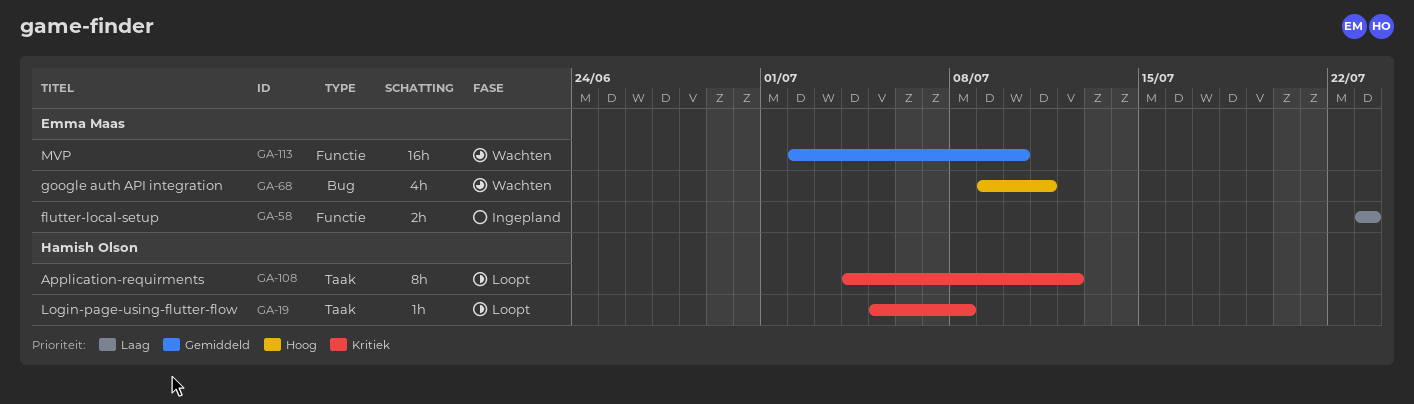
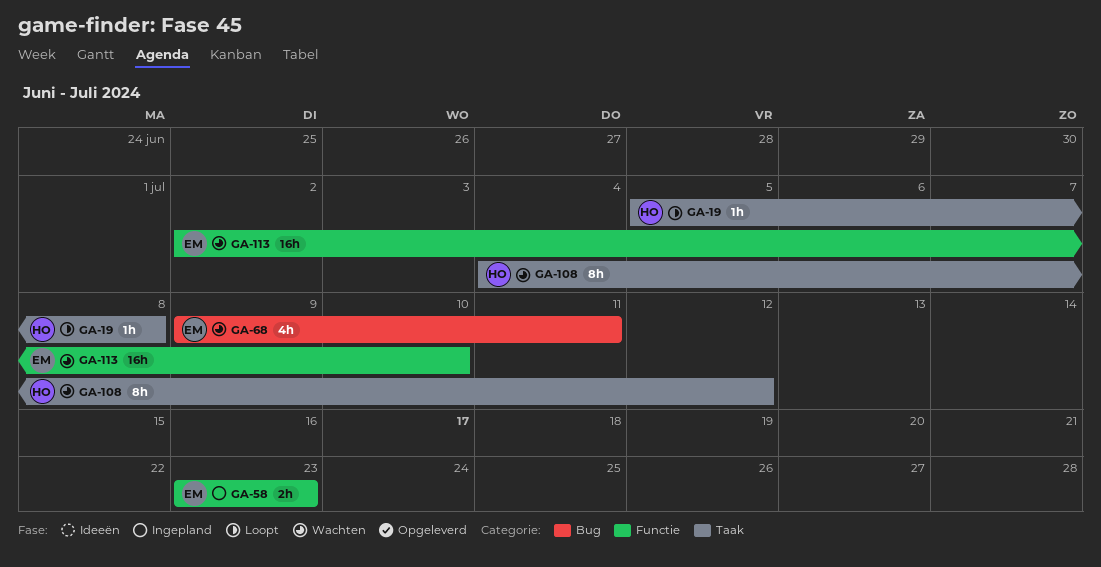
GA-108, status: Loopt -> Wachten

